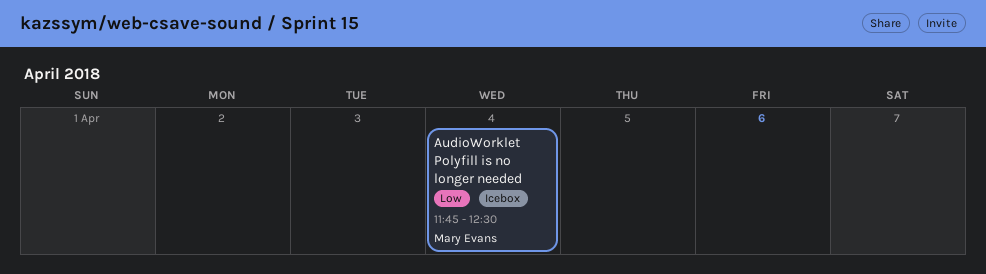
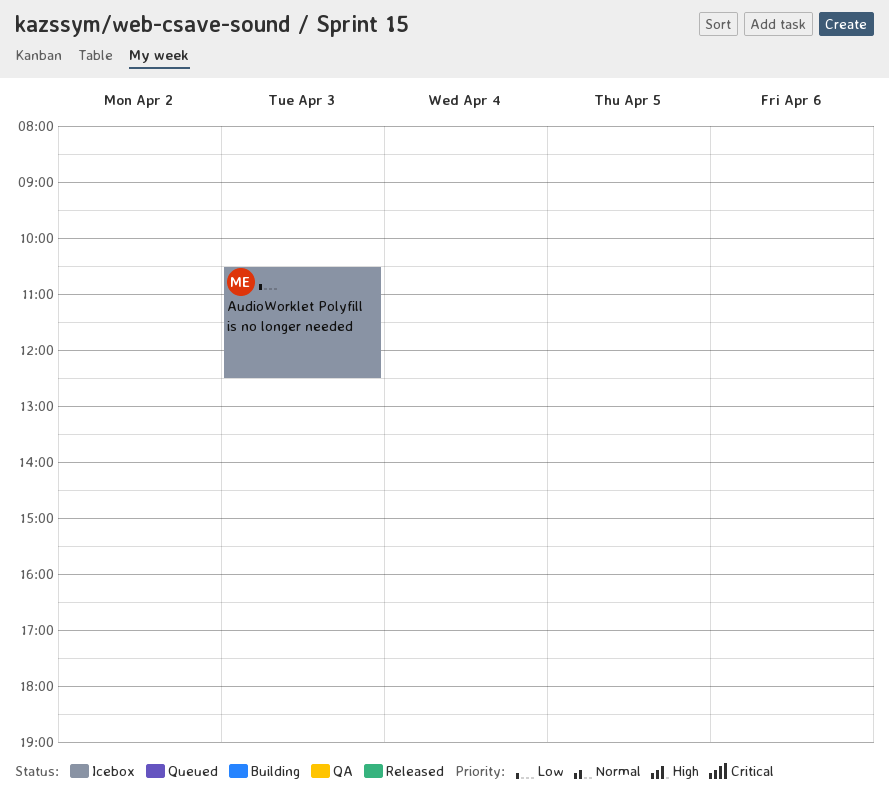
AudioWorklet Polyfill is no longer needed, day: Apr 4 -> Apr 3
AudioWorklet Polyfill is no longer needed, begins: 11:45 -> 10:30

